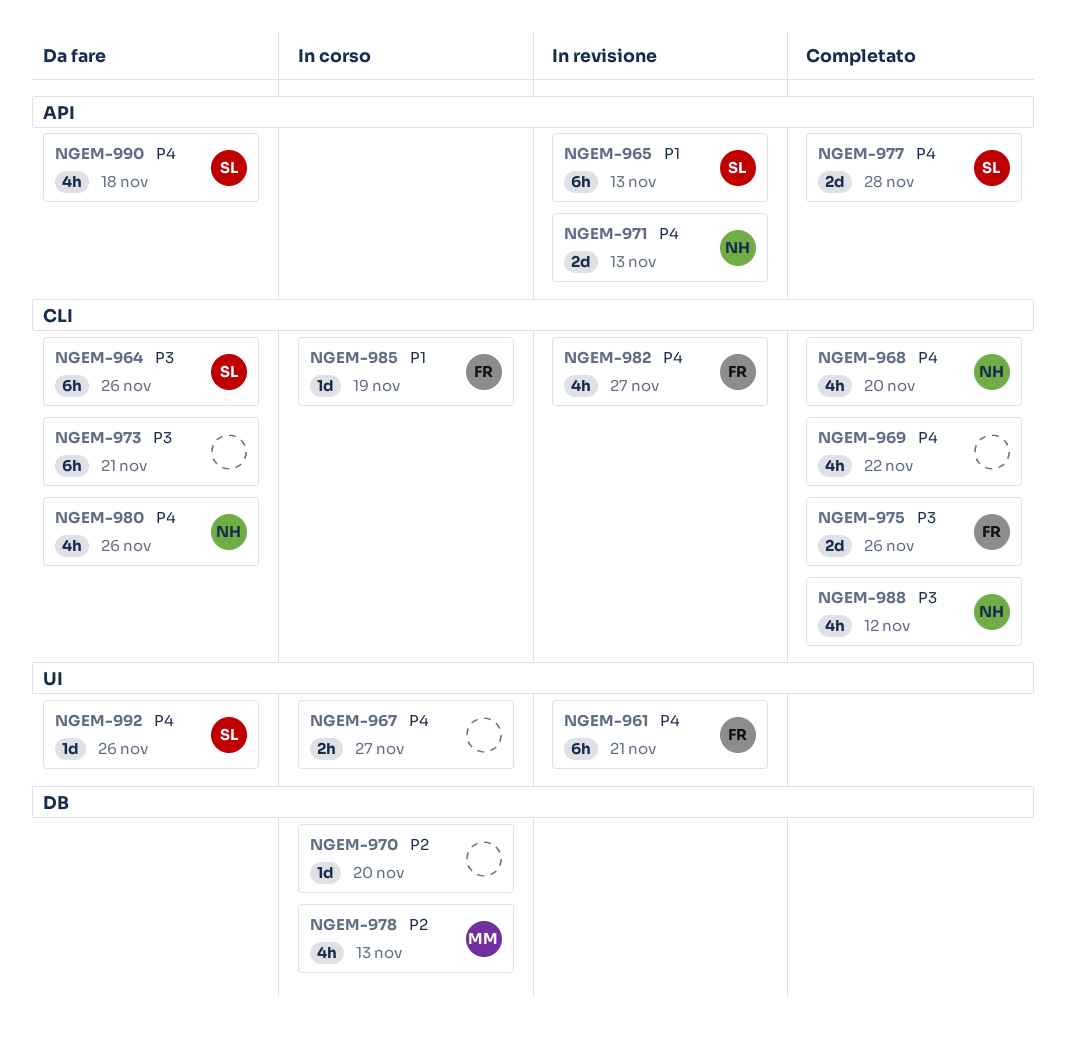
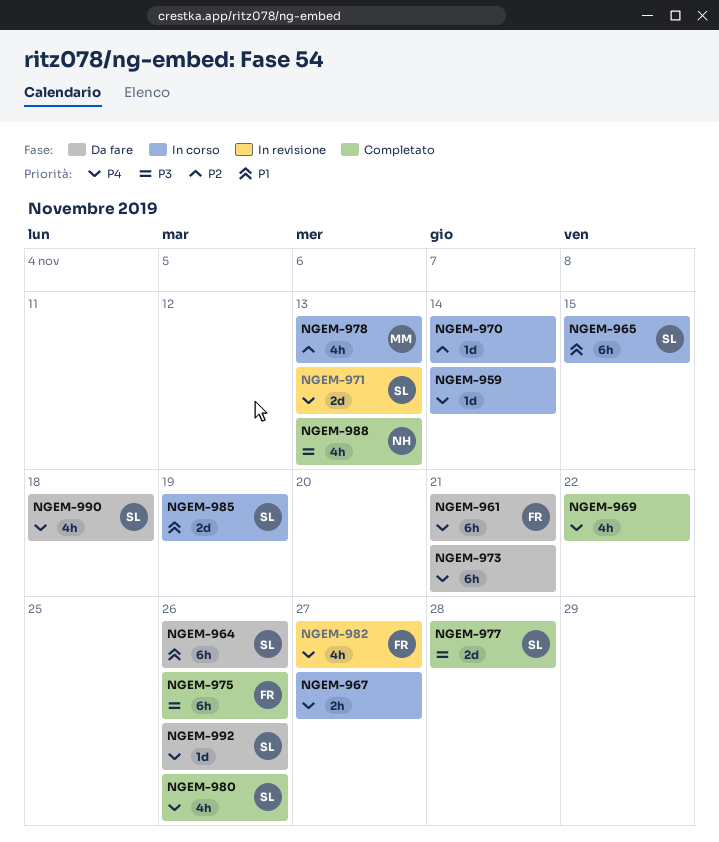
NGEM-959: none -> present
NGEM-961, status: In revisione -> Da fare
NGEM-964, priority: P3 -> P1
NGEM-965, status: In revisione -> In corso
NGEM-965, due: Nov 13 -> Nov 15
NGEM-968: present -> none
NGEM-970, due: Nov 20 -> Nov 14
NGEM-971, owner: NH -> SL
NGEM-973, priority: P3 -> P4
NGEM-975, estimate: 2d -> 6h
NGEM-977, priority: P4 -> P3
NGEM-980, status: Da fare -> Completato
NGEM-980, owner: NH -> SL
NGEM-985, owner: FR -> SL
NGEM-985, estimate: 1d -> 2d
NGEM-988, due: Nov 12 -> Nov 13

